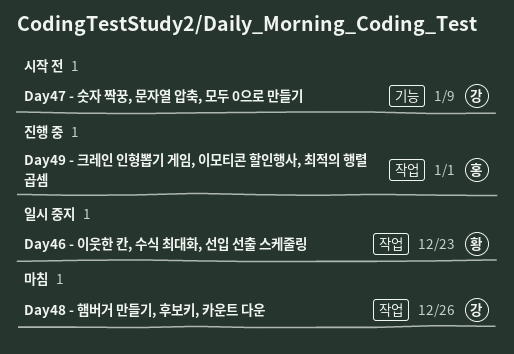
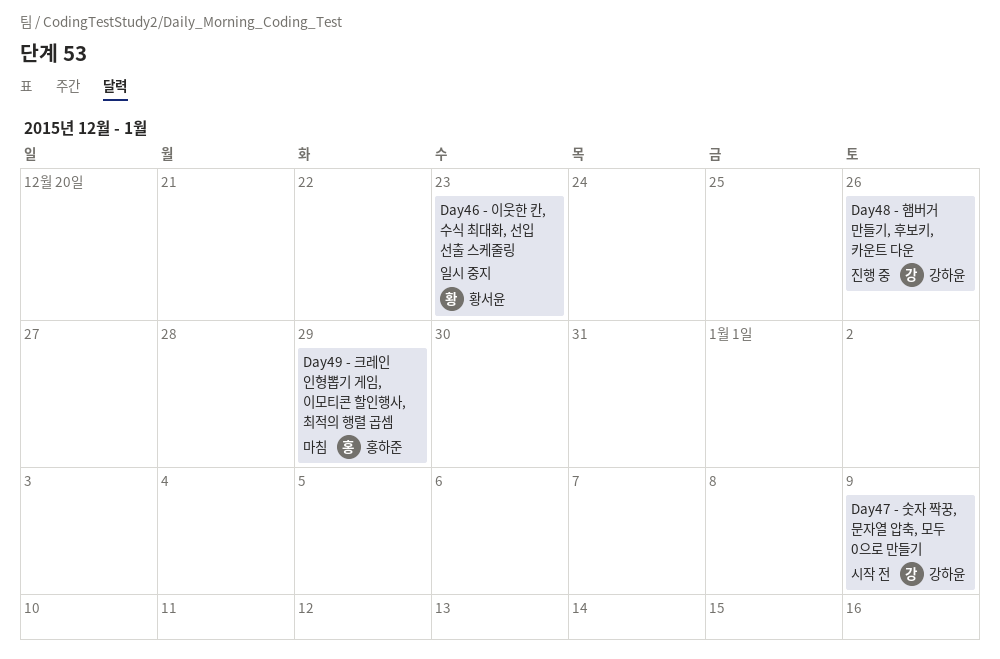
Day48 - 햄버거 만들기, 후보키, 카운트 다운, status: 마침 -> 진행 중
Day49 - 크레인 인형뽑기 게임, 이모티콘 할인행사, 최적의 행렬 곱셈, status: 진행 중 -> 마침
Day49 - 크레인 인형뽑기 게임, 이모티콘 할인행사, 최적의 행렬 곱셈, due: Jan 1 -> Dec 29

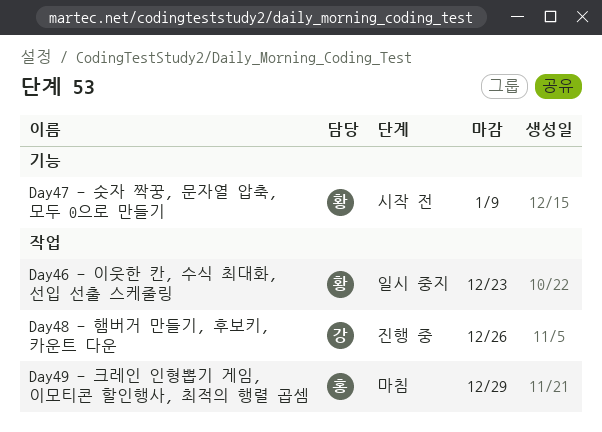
Day47 - 숫자 짝꿍, 문자열 압축, 모두 0으로 만들기, owner: 강하윤 -> 황서윤

